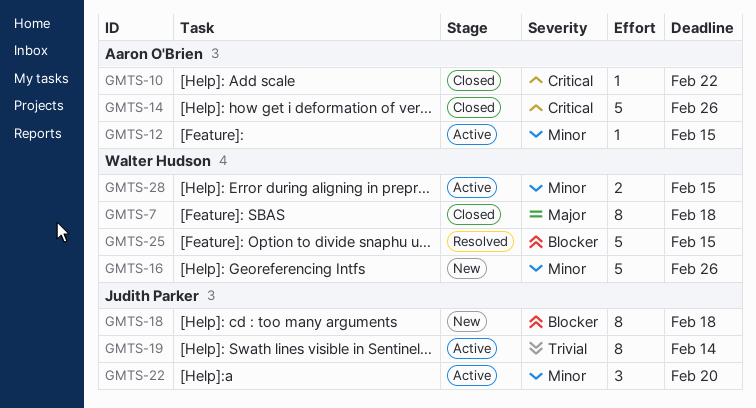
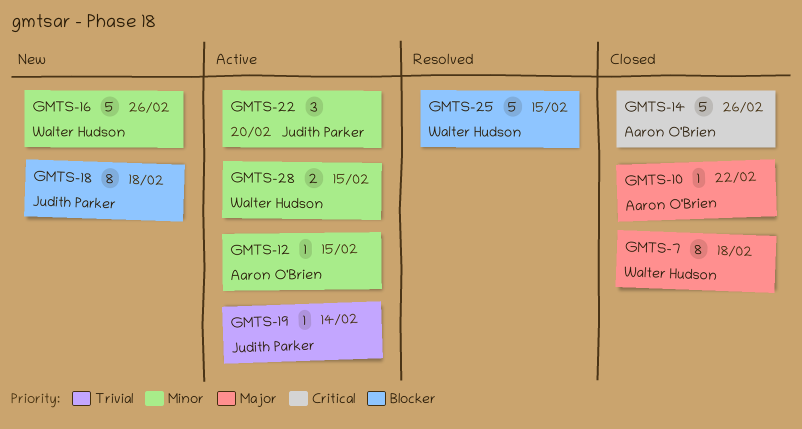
GMTS-10, priority: Critical -> Major
GMTS-19, estimate: 8 -> 1

